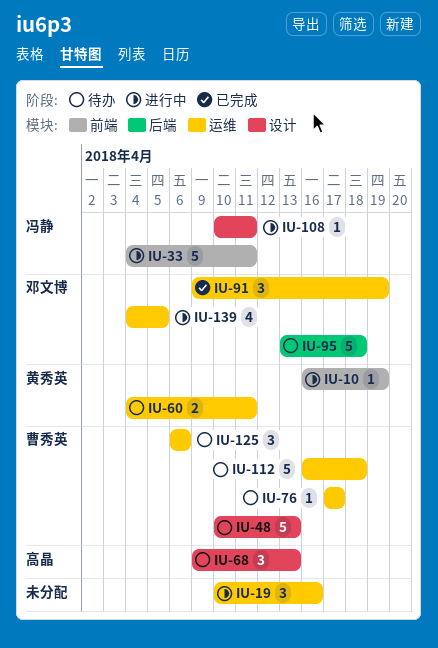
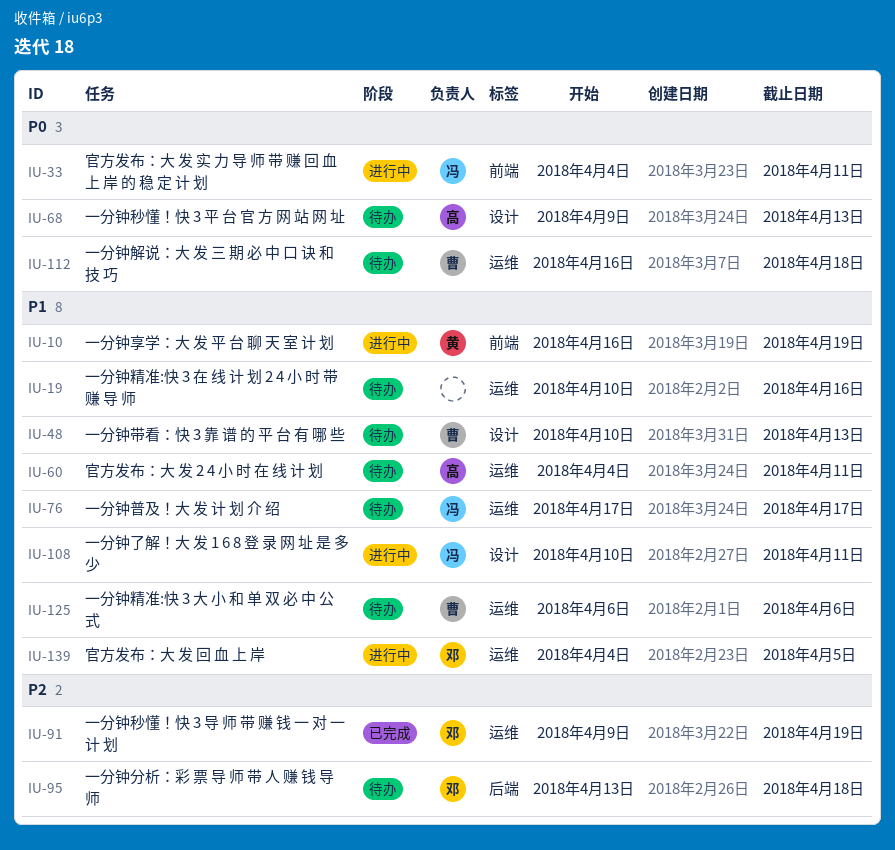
IU-19, status: 进行中 -> 待办
IU-60, owner: 黄秀英 -> 高晶
IU-76, owner: 曹秀英 -> 冯静

